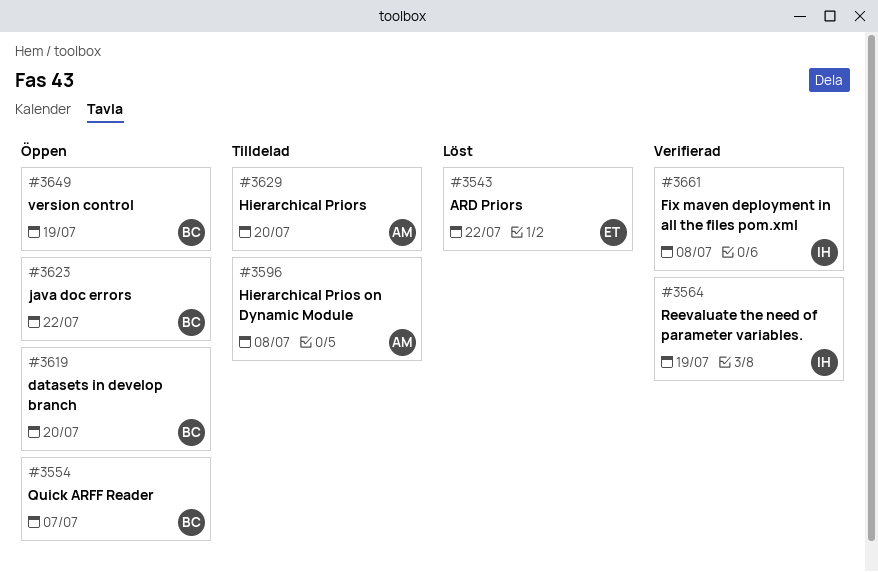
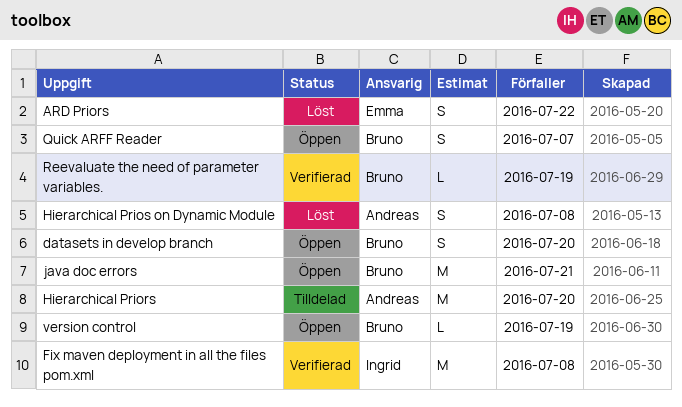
Hierarchical Prios on Dynamic Module, status: Tilldelad -> Löst
java doc errors, due: Jul 22 -> Jul 21
Reevaluate the need of parameter variables., owner: Ingrid -> Bruno

